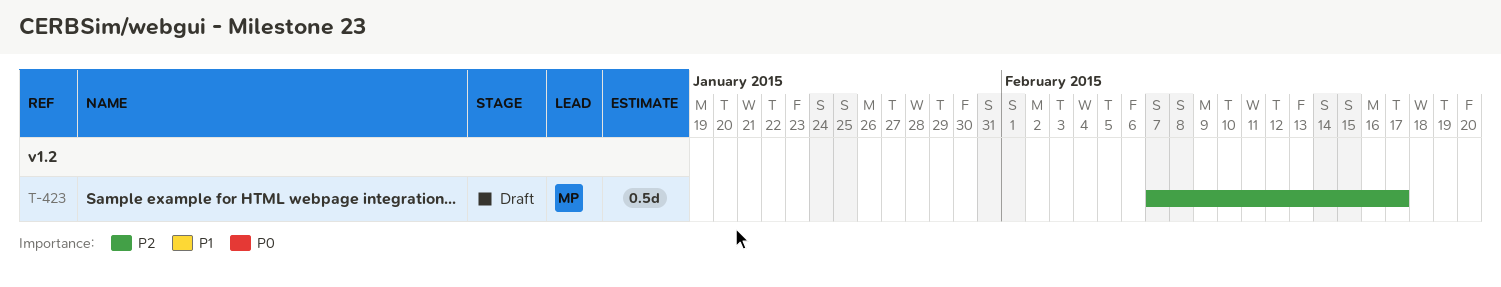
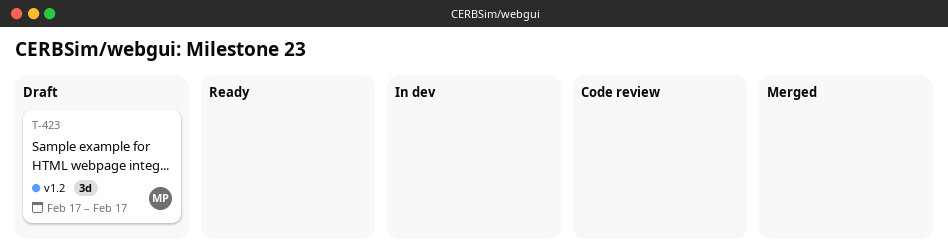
T-423, estimate: 0.5d -> 3d
T-423, start: Feb 7 -> Feb 17

